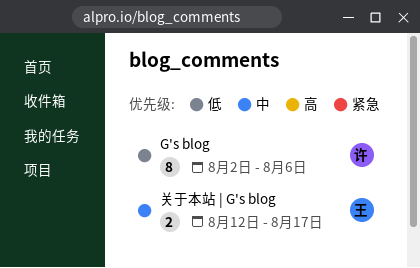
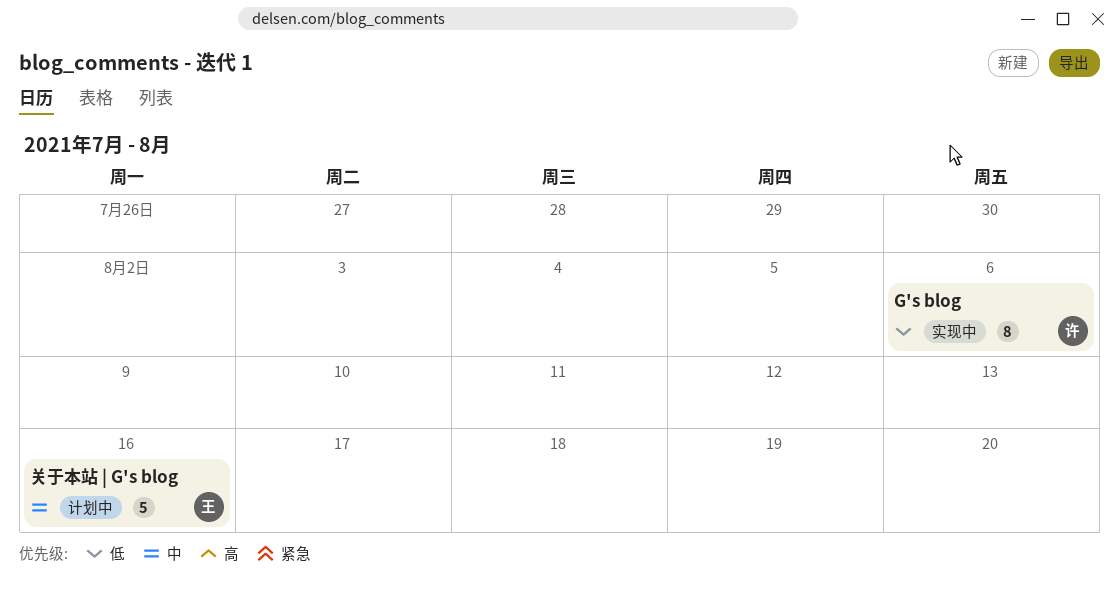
关于本站 | G's blog, estimate: 2 -> 5
关于本站 | G's blog, due: Aug 17 -> Aug 16

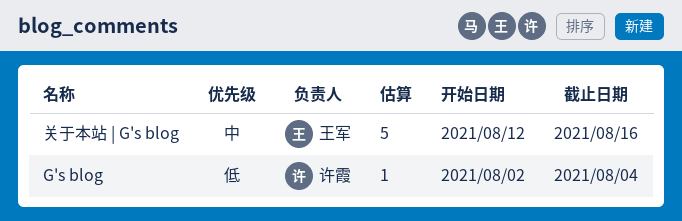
G's blog, estimate: 8 -> 1
G's blog, due: Aug 6 -> Aug 4

